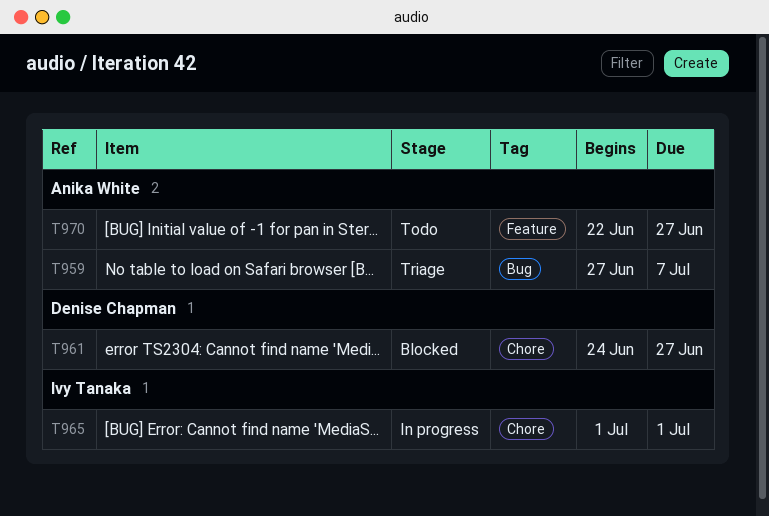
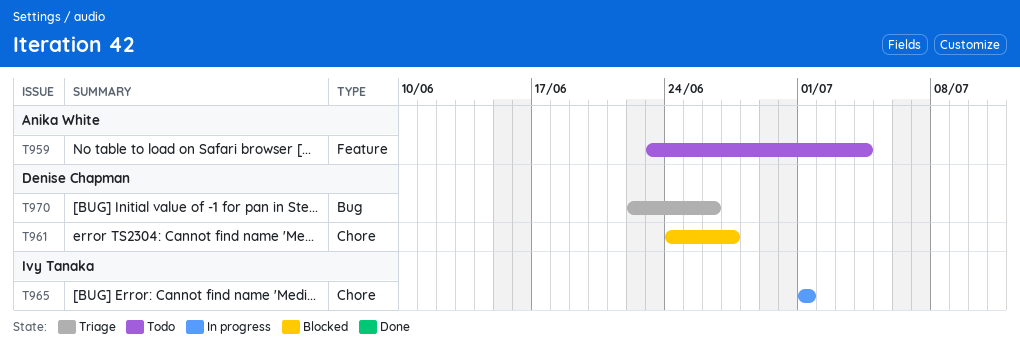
T959, status: Triage -> Todo
T959, label: Bug -> Feature
T959, start: Jun 27 -> Jun 23
T959, due: Jul 7 -> Jul 4
T970, status: Todo -> Triage
T970, owner: Anika White -> Denise Chapman
T970, label: Feature -> Bug
T970, due: Jun 27 -> Jun 26

